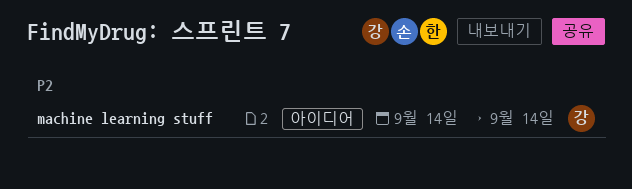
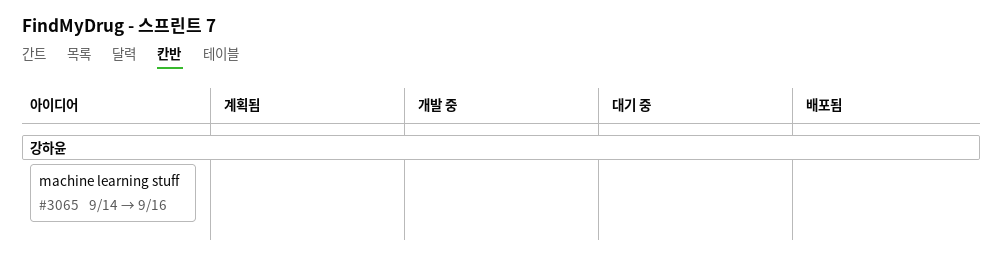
machine learning stuff, due: Sep 14 -> Sep 16

